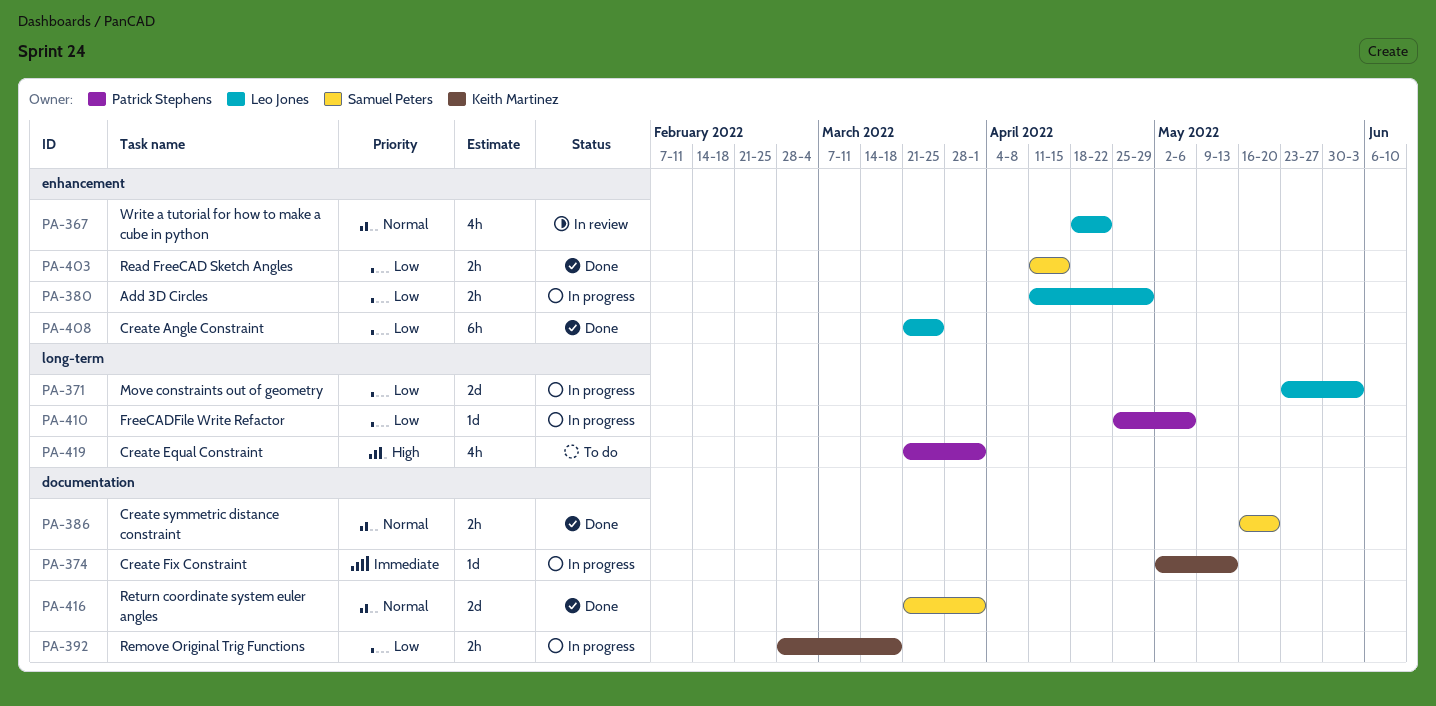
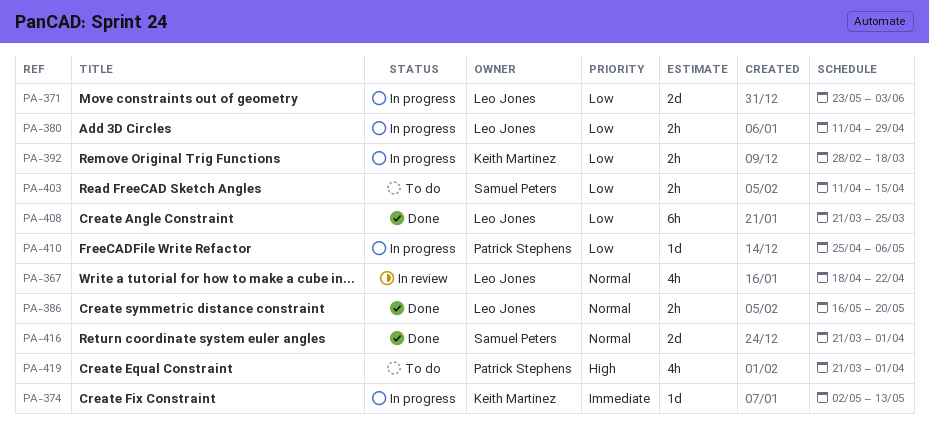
PA-386, owner: Samuel Peters -> Leo Jones
PA-403, status: Done -> To do

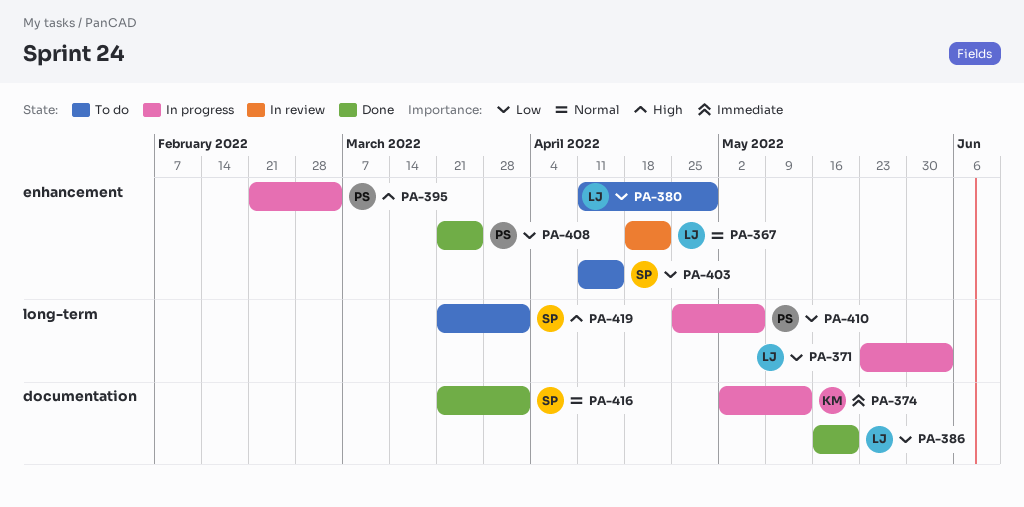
PA-380, status: In progress -> To do
PA-386, priority: Normal -> Low
PA-392: present -> none
PA-395: none -> present
PA-408, owner: Leo Jones -> Patrick Stephens
PA-419, owner: Patrick Stephens -> Samuel Peters

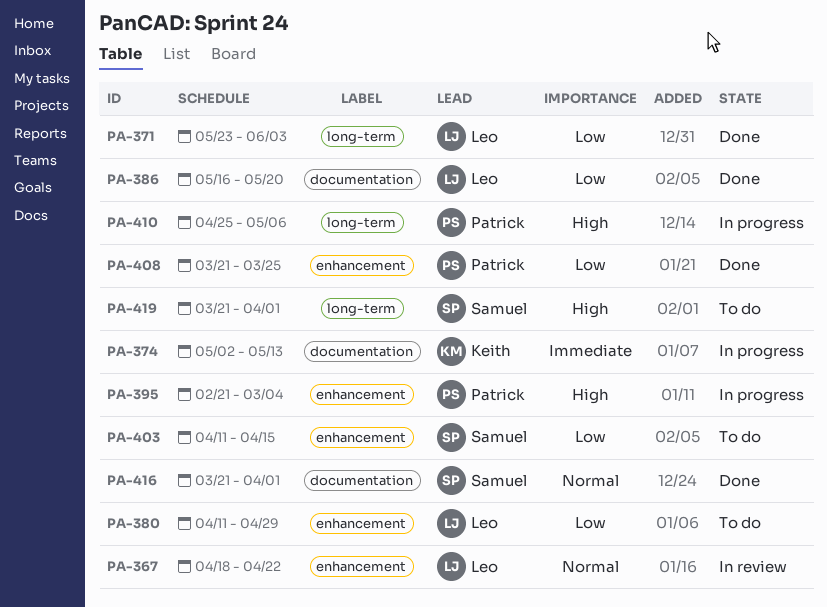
PA-371, status: In progress -> Done
PA-410, priority: Low -> High

